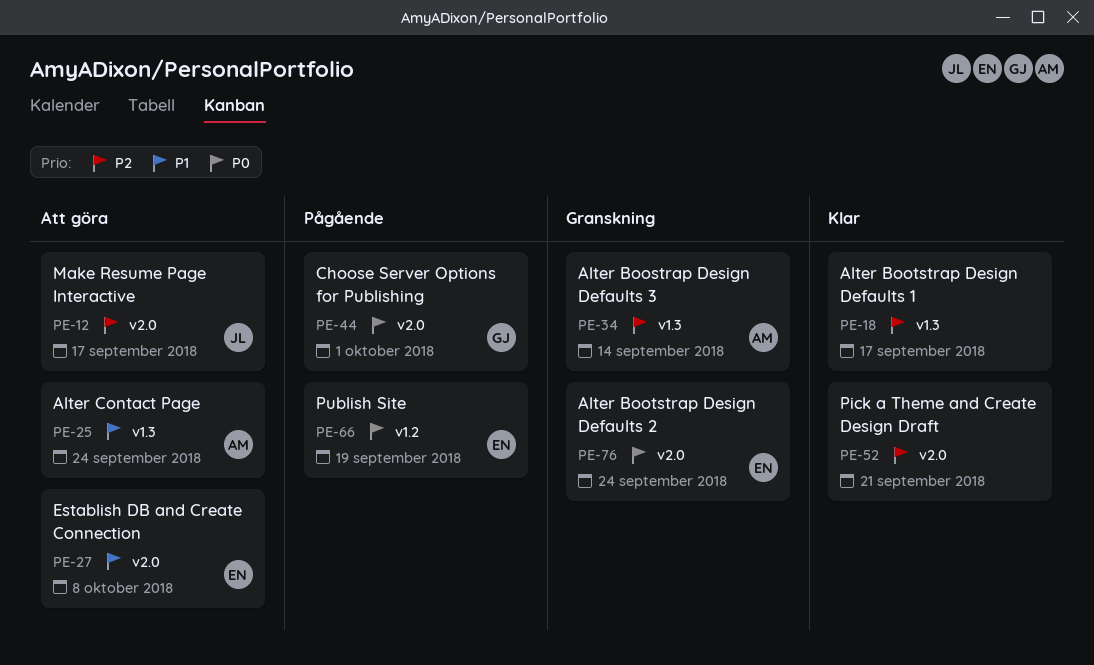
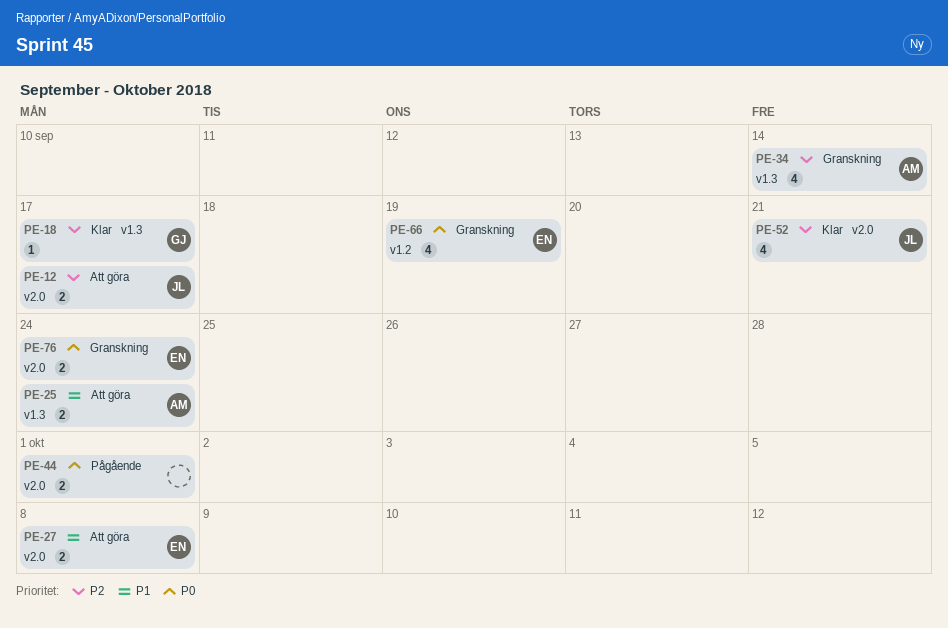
PE-18, owner: none -> GJ
PE-44, owner: GJ -> none
PE-52, owner: none -> JL
PE-66, status: Pågående -> Granskning

